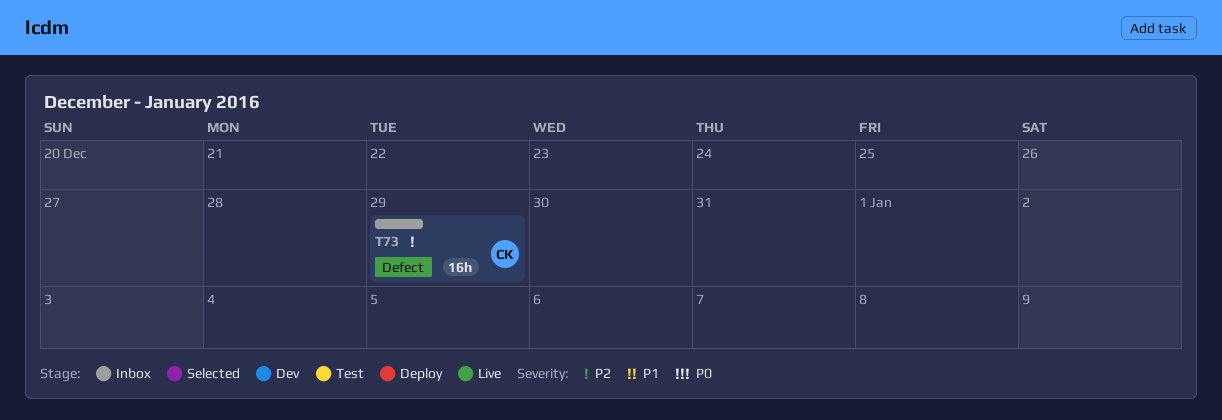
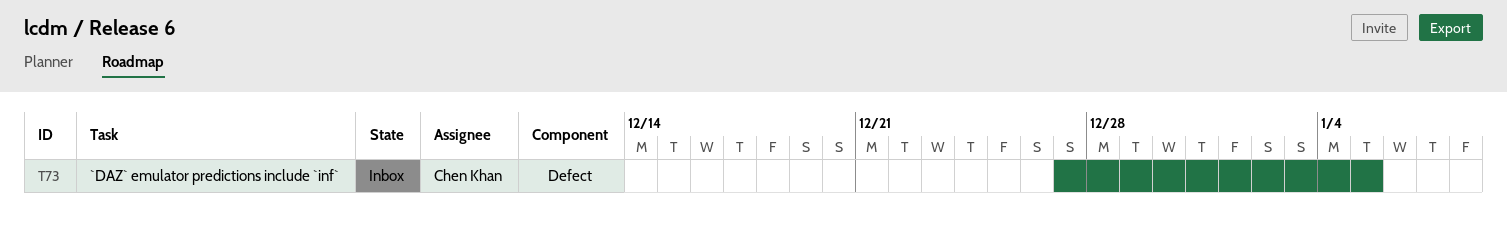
T73, due: Dec 29 -> Jan 5

